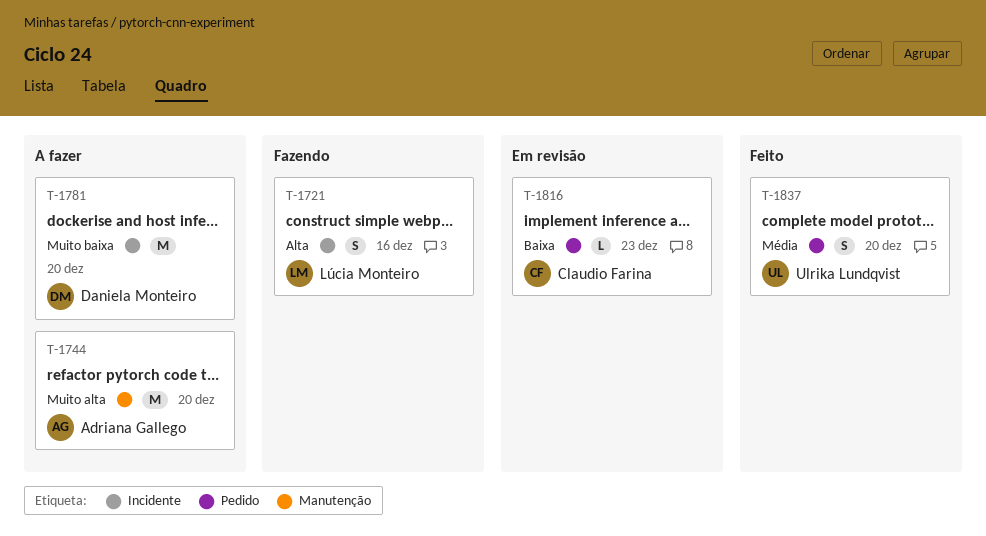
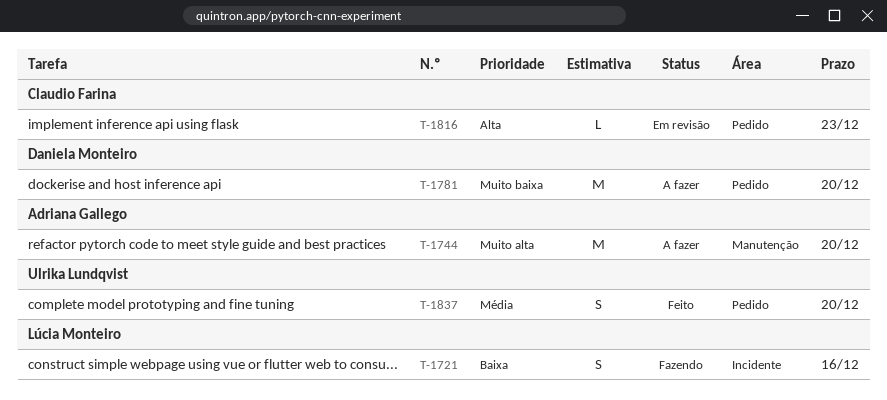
T-1721, priority: Alta -> Baixa
T-1781, label: Incidente -> Pedido
T-1816, priority: Baixa -> Alta

